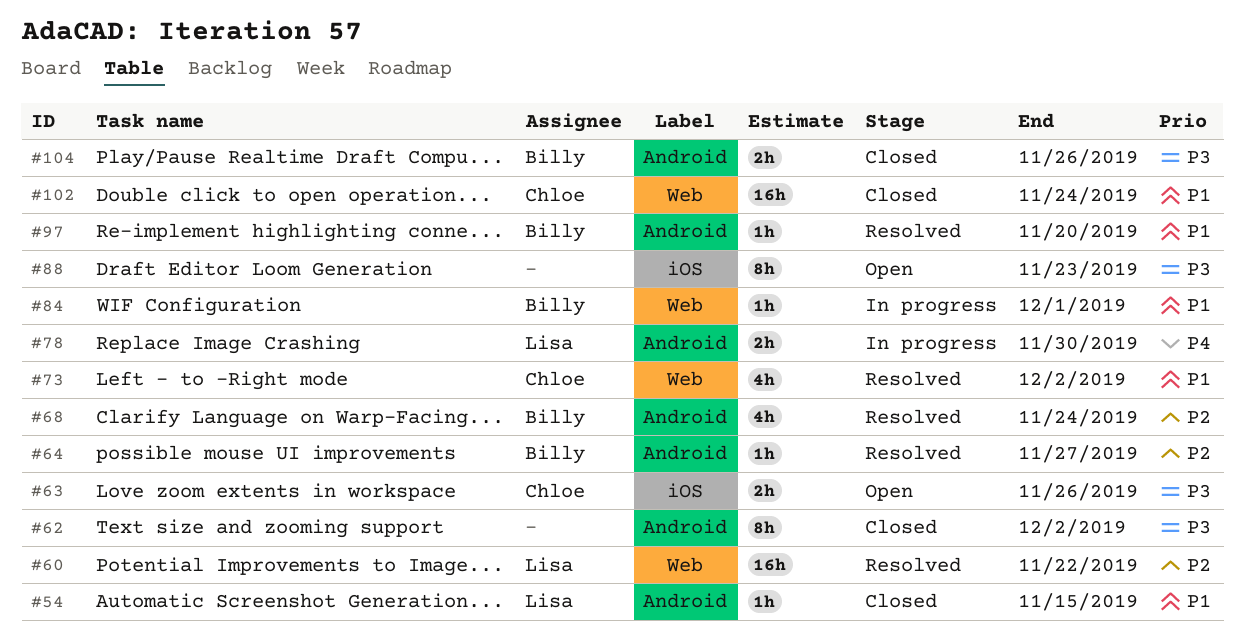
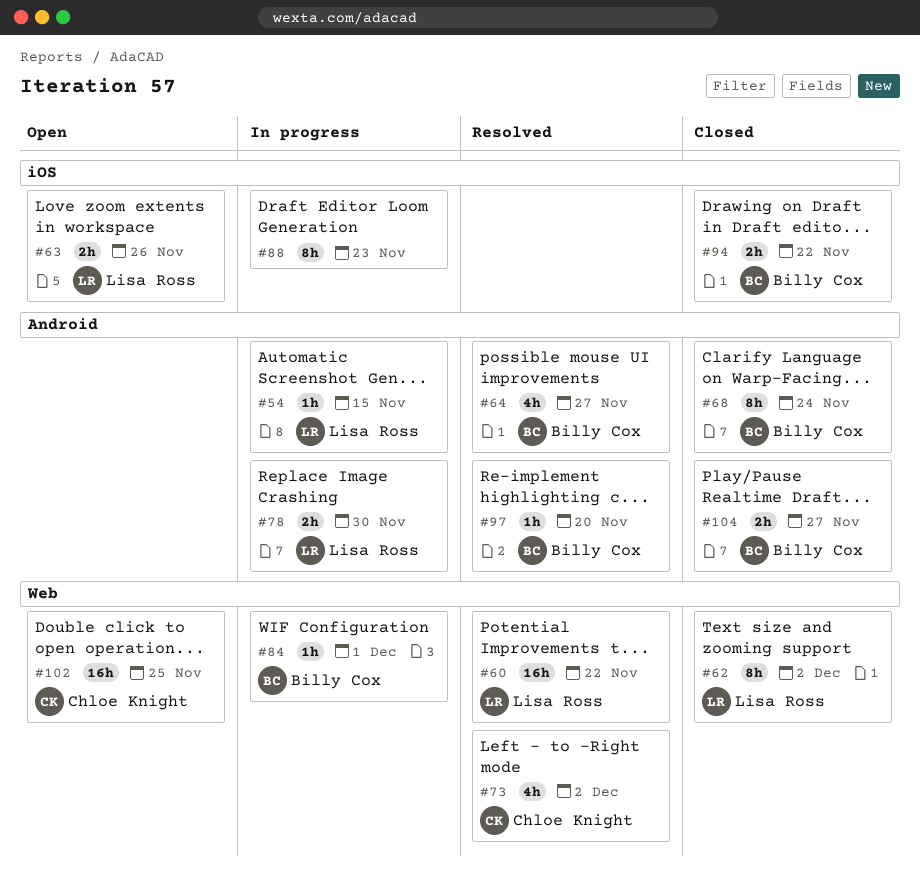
#54, status: Closed -> In progress
#62, owner: none -> Lisa Ross
#62, label: Android -> Web
#63, owner: Chloe Knight -> Lisa Ross
#64, estimate: 1h -> 4h
#68, status: Resolved -> Closed
#68, estimate: 4h -> 8h
#88, status: Open -> In progress
#94: none -> present
#102, status: Closed -> Open
#102, due: Nov 24 -> Nov 25
#104, due: Nov 26 -> Nov 27

